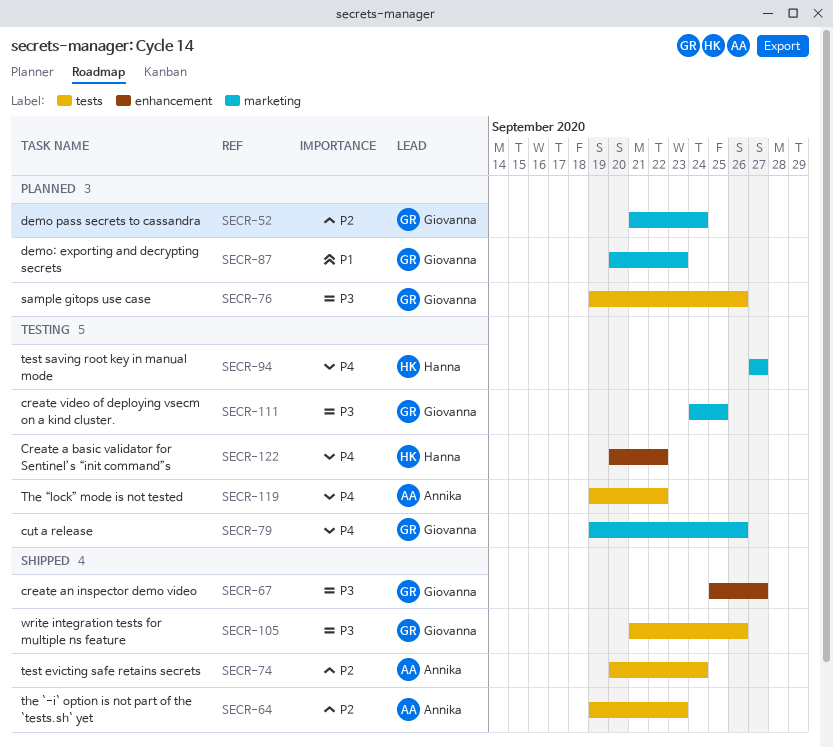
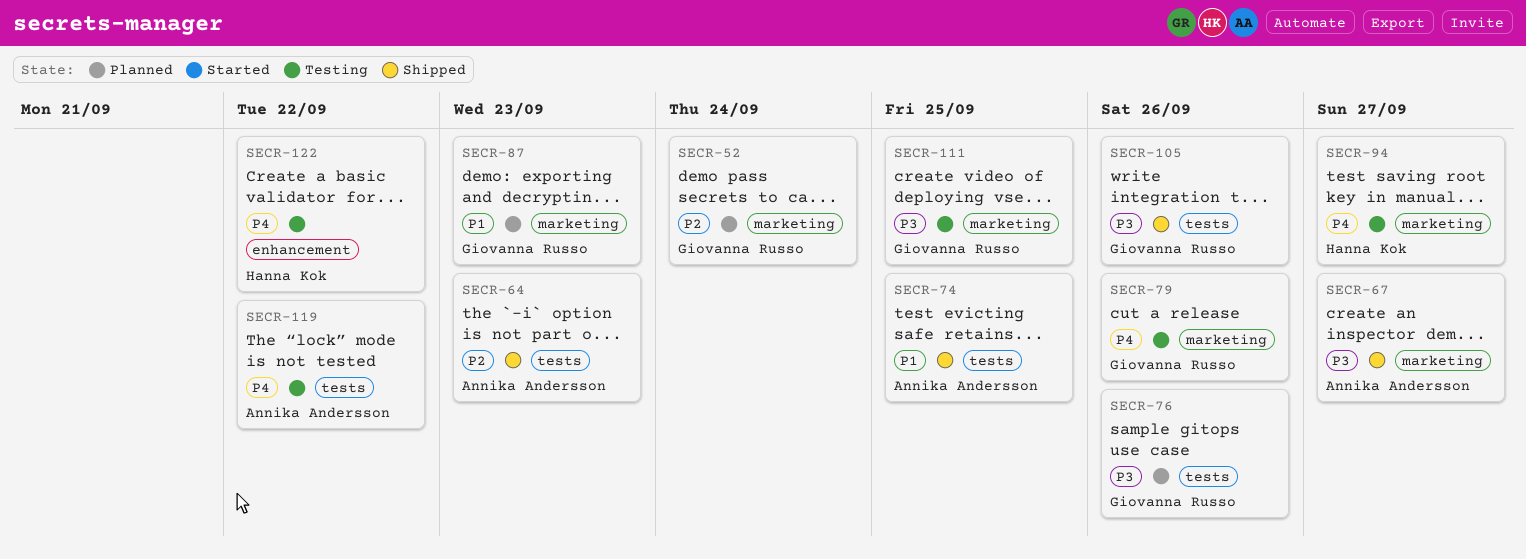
SECR-67, owner: Giovanna Russo -> Annika Andersson
SECR-67, label: enhancement -> marketing
SECR-74, priority: P2 -> P1
SECR-74, due: Sep 24 -> Sep 25

